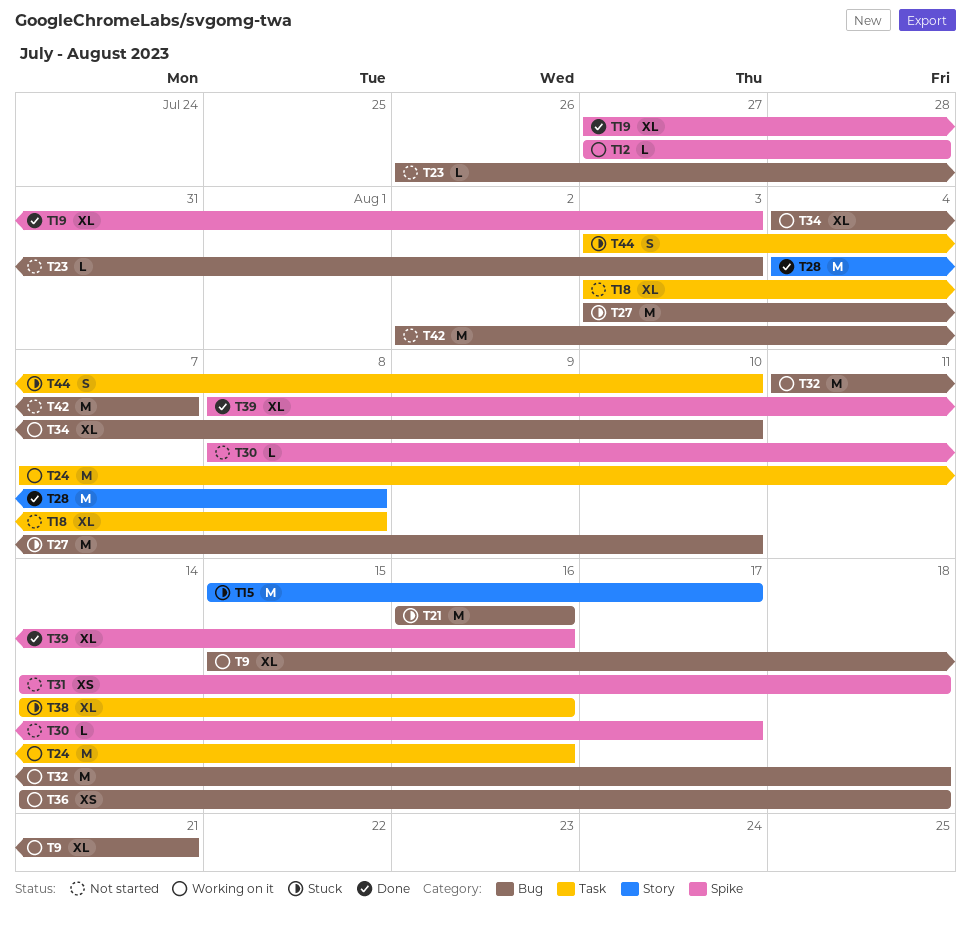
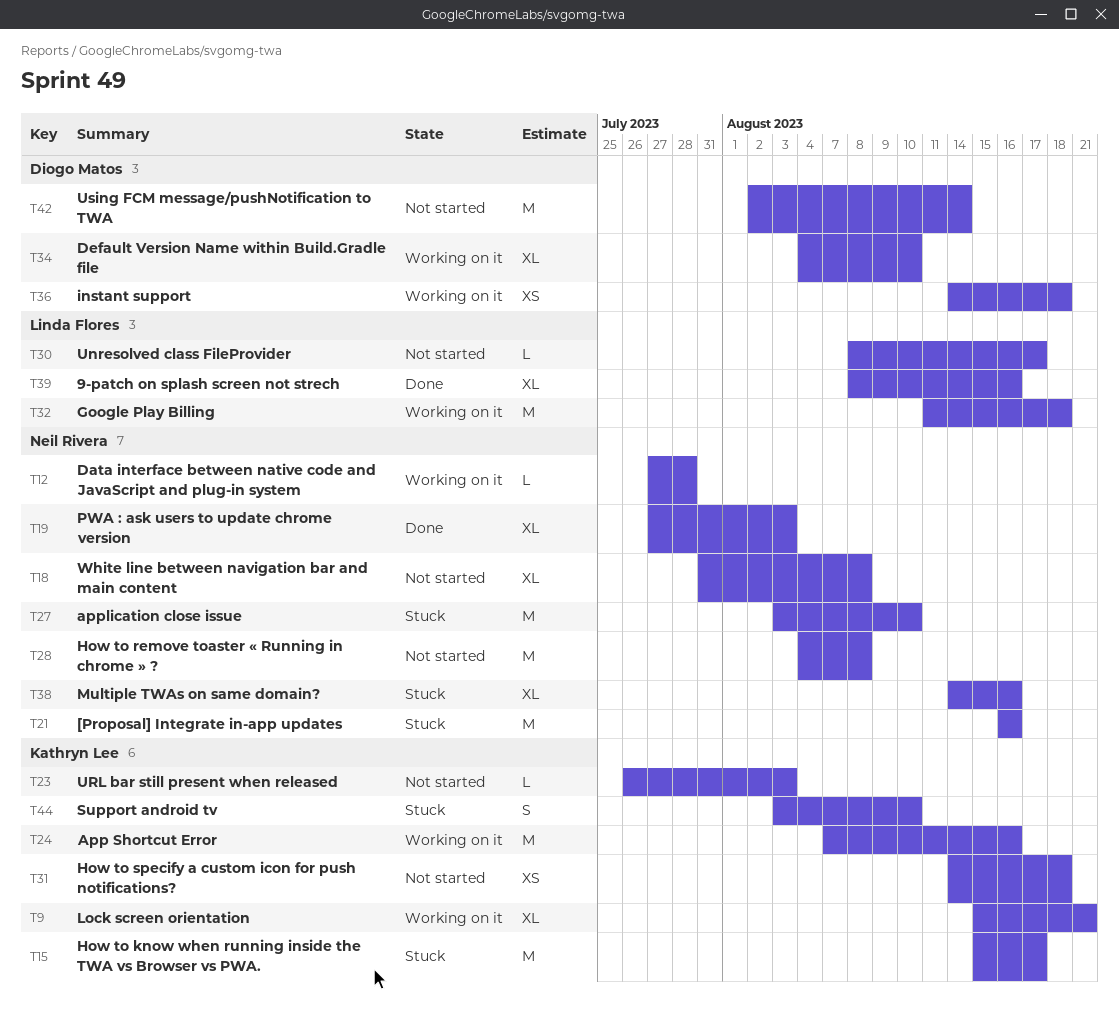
T18, start: Aug 3 -> Jul 31
T28, status: Done -> Not started
T42, due: Aug 7 -> Aug 14

